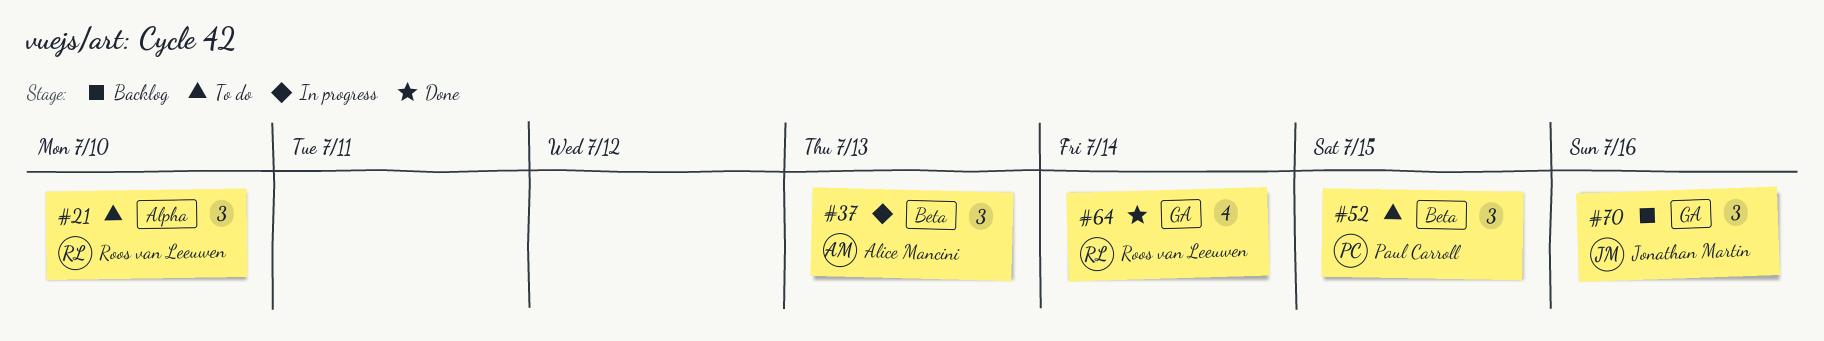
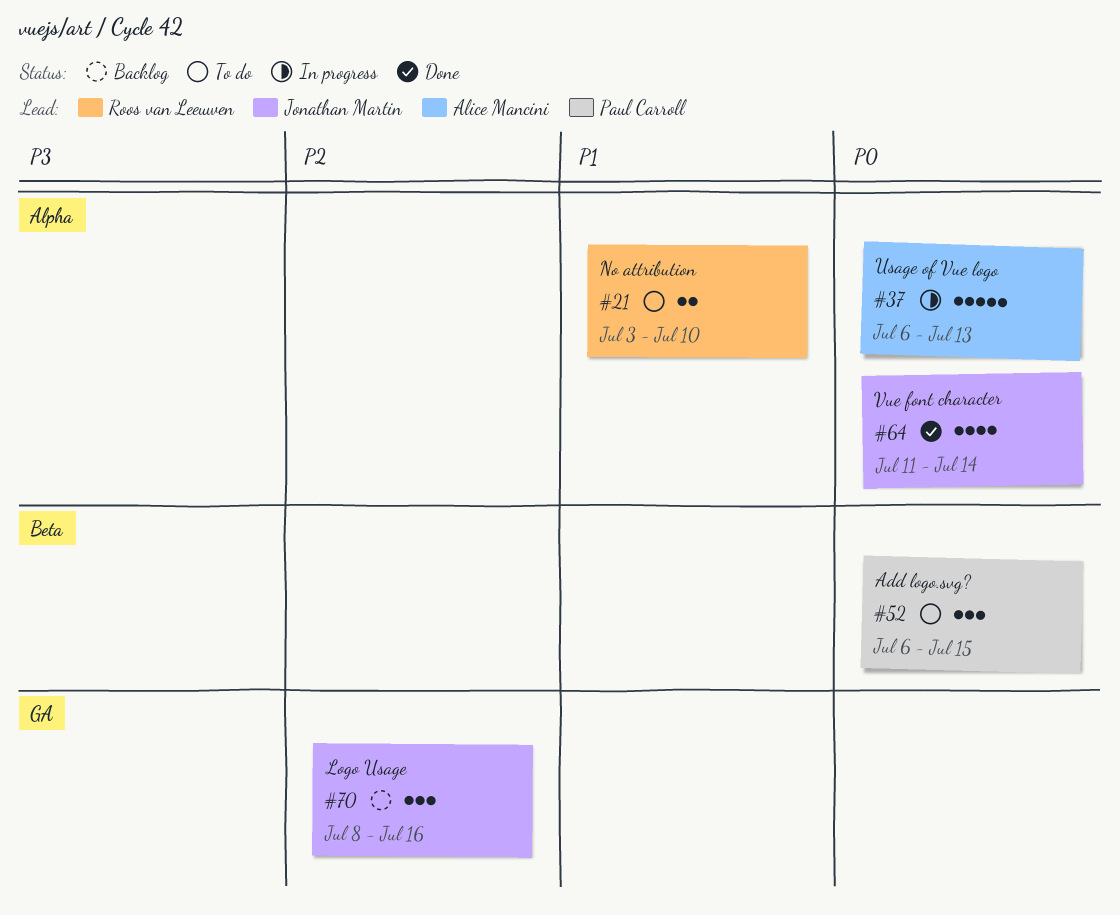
#21, estimate: 3 -> 2
#37, label: Beta -> Alpha
#37, estimate: 3 -> 5
#64, owner: Roos van Leeuwen -> Jonathan Martin
#64, label: GA -> Alpha

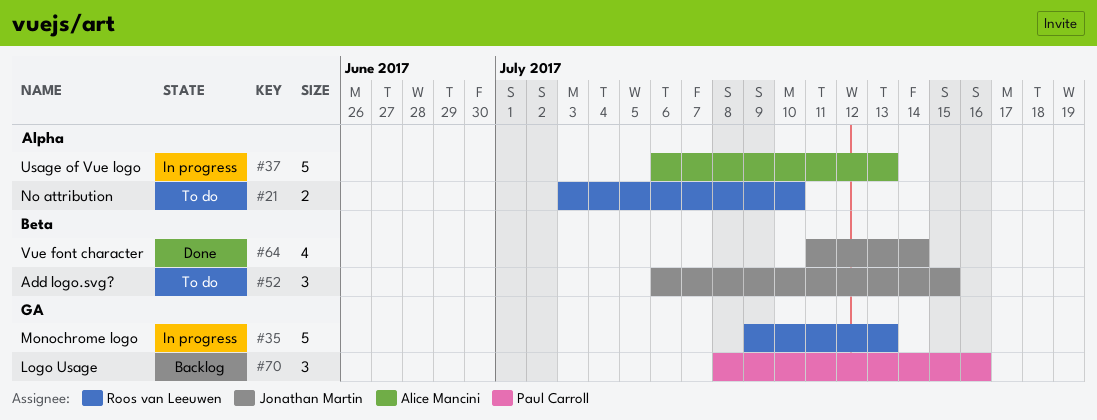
#35: none -> present
#52, owner: Paul Carroll -> Jonathan Martin
#64, label: Alpha -> Beta
#70, owner: Jonathan Martin -> Paul Carroll

